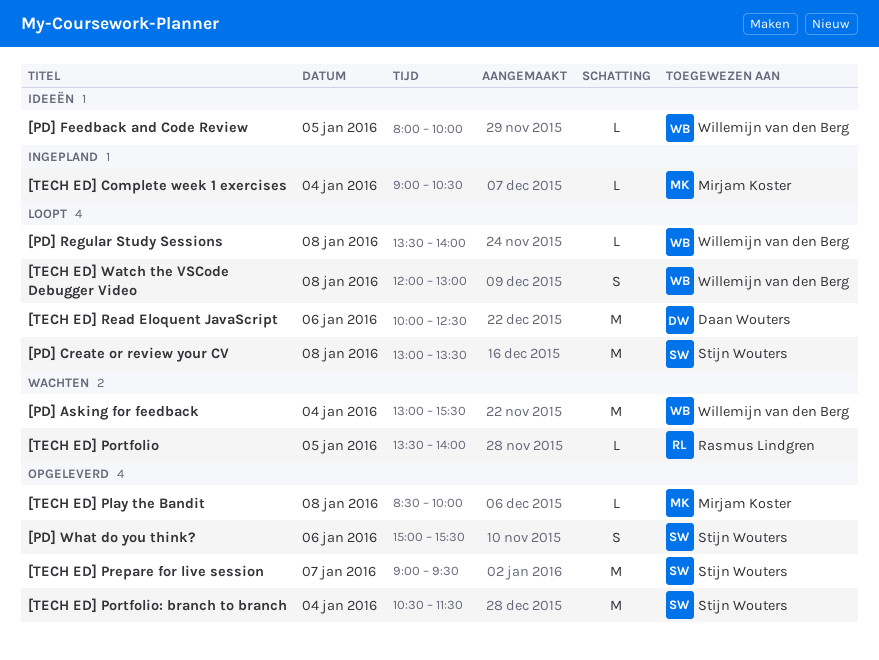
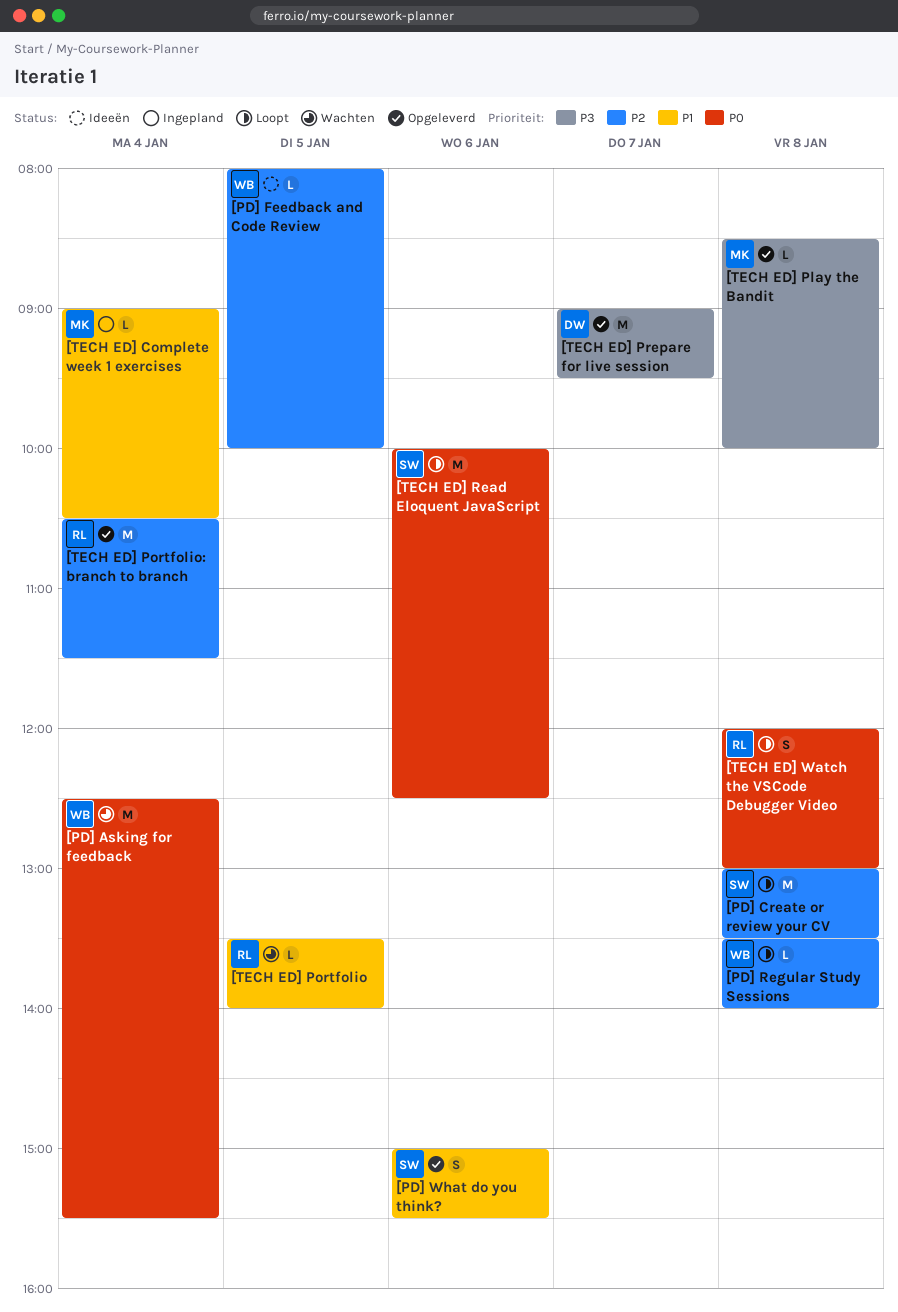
[PD] Asking for feedback, begins: 13:00 -> 12:30
[TECH ED] Portfolio: branch to branch, owner: Stijn Wouters -> Rasmus Lindgren
[TECH ED] Prepare for live session, owner: Stijn Wouters -> Daan Wouters
[TECH ED] Read Eloquent JavaScript, owner: Daan Wouters -> Stijn Wouters
[TECH ED] Watch the VSCode Debugger Video, owner: Willemijn van den Berg -> Rasmus Lindgren

